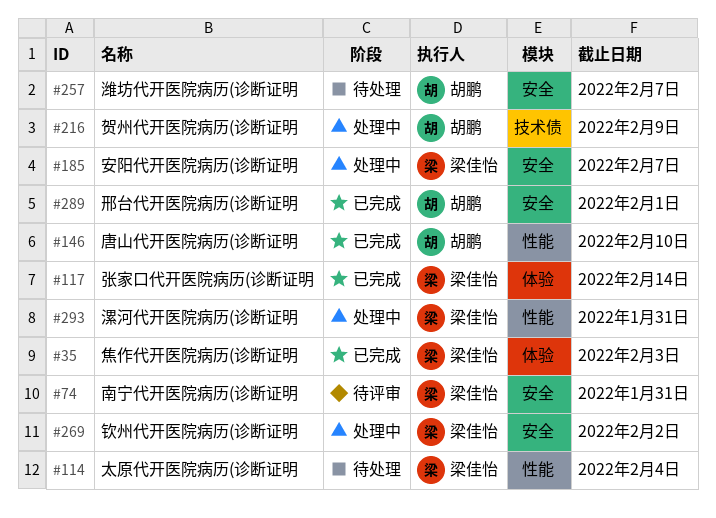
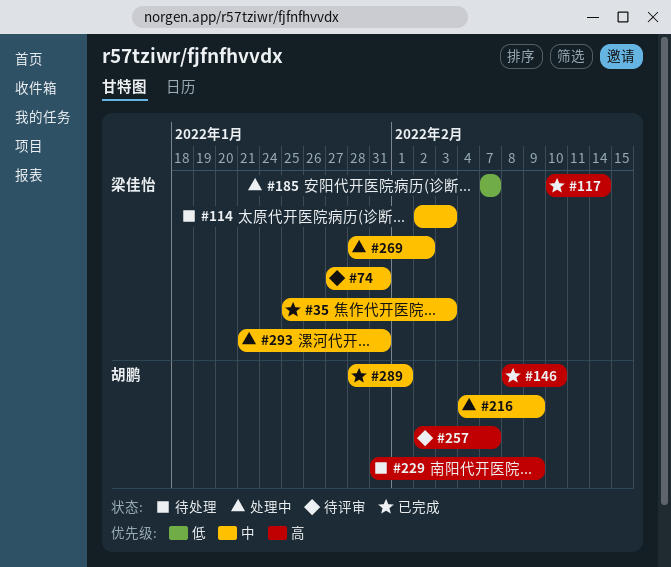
#114, due: Feb 4 -> Feb 3
#229: none -> present
#257, status: 待处理 -> 待评审

